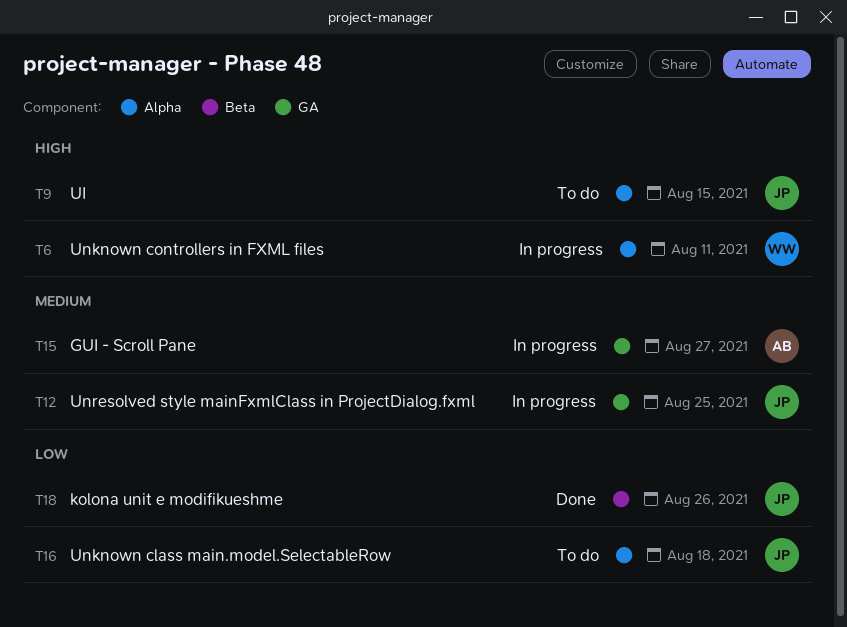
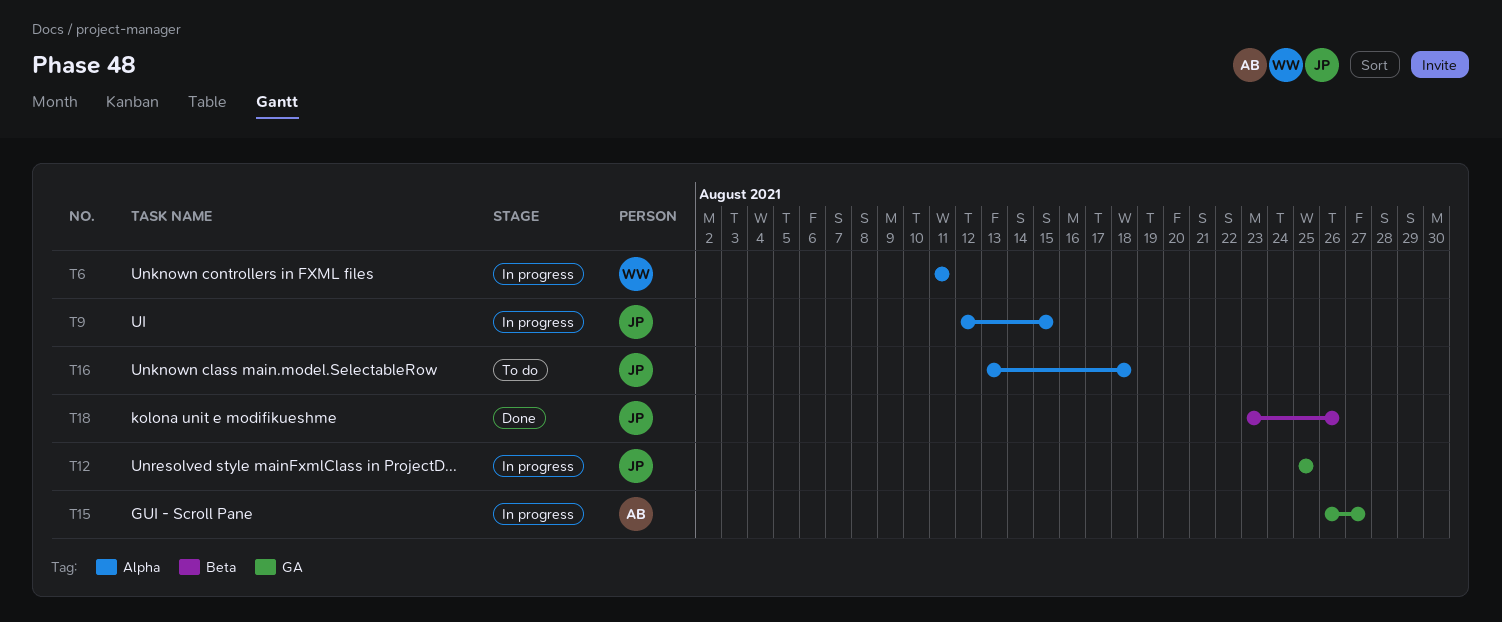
T9, status: To do -> In progress

